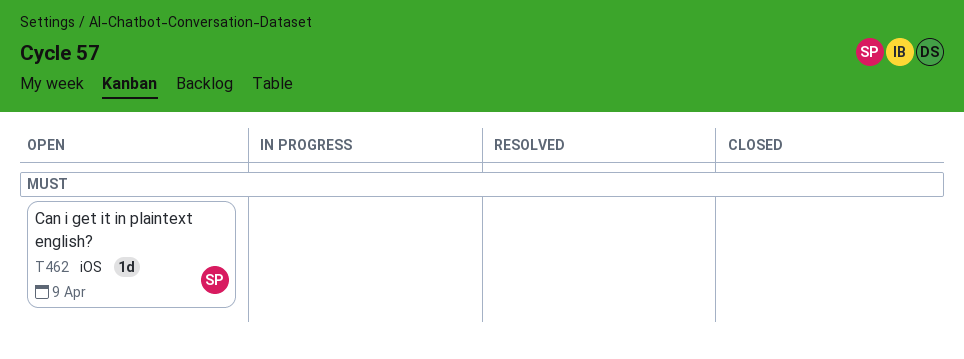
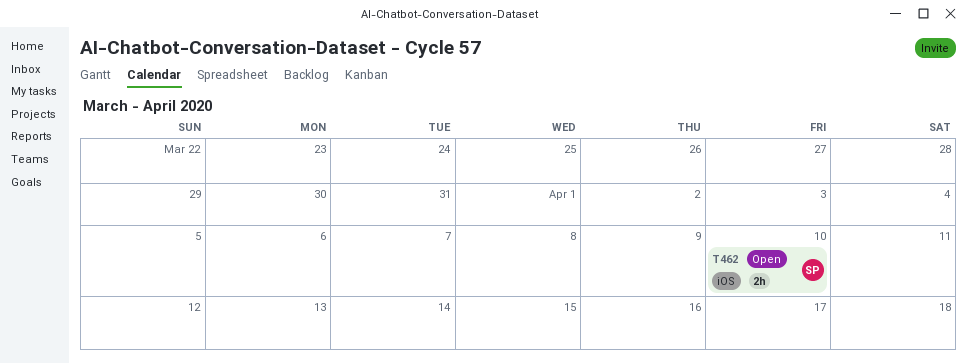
T462, estimate: 1d -> 2h
T462, due: Apr 9 -> Apr 10

